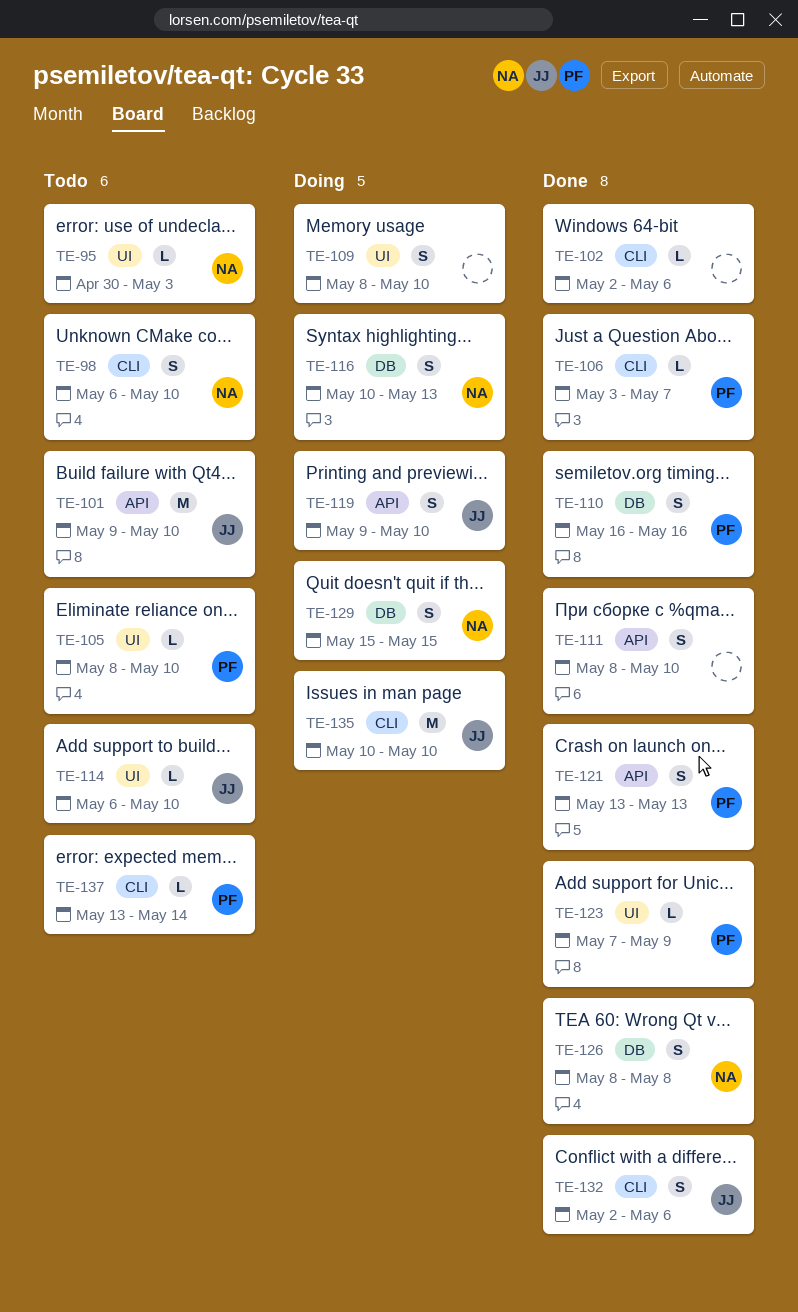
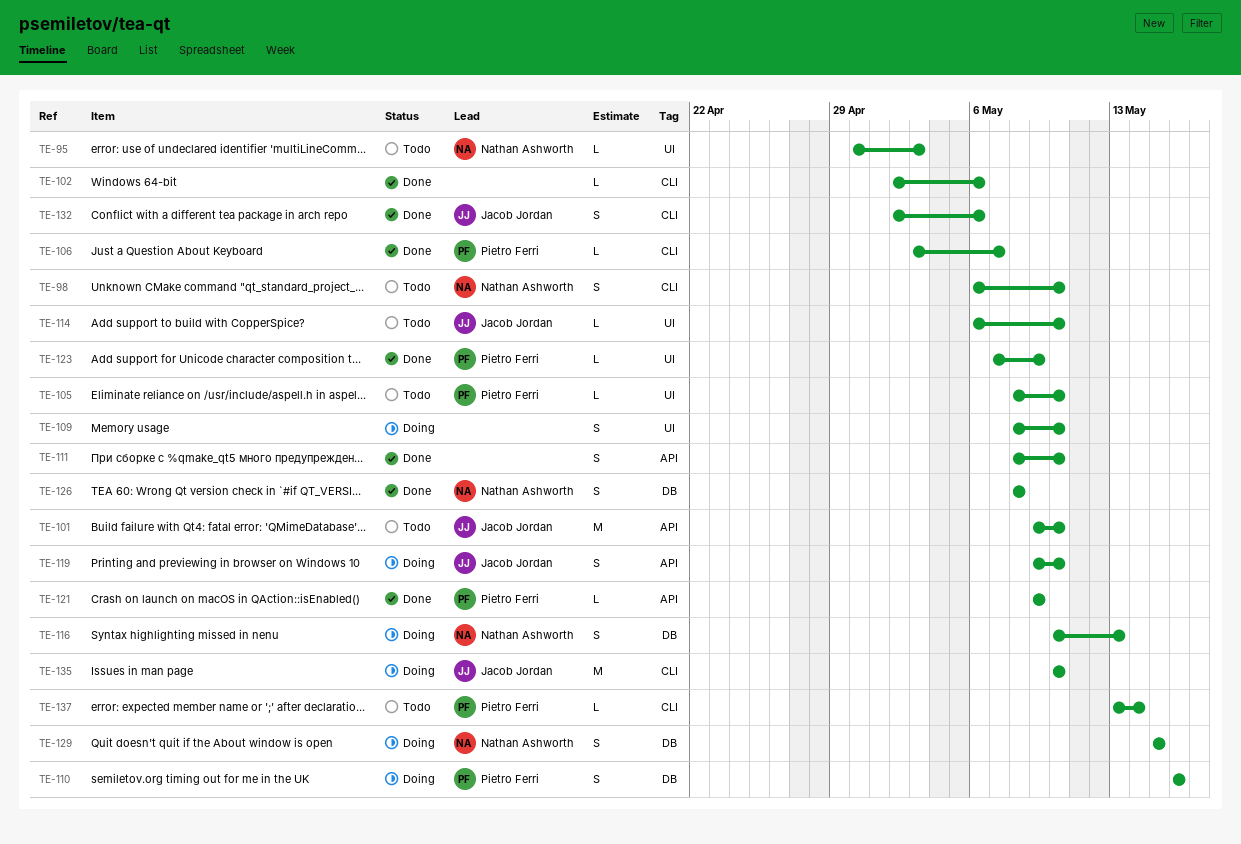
TE-110, status: Done -> Doing
TE-121, estimate: S -> L
TE-121, start: May 13 -> May 9
TE-121, due: May 13 -> May 9

